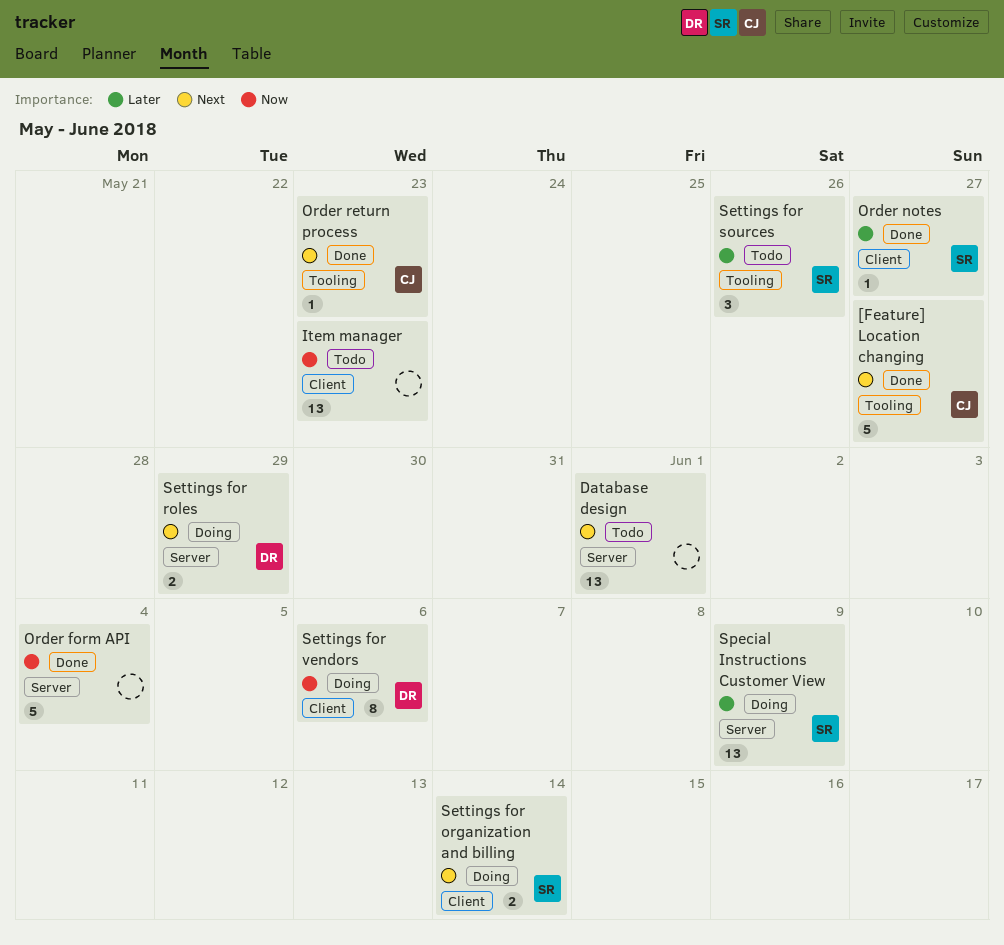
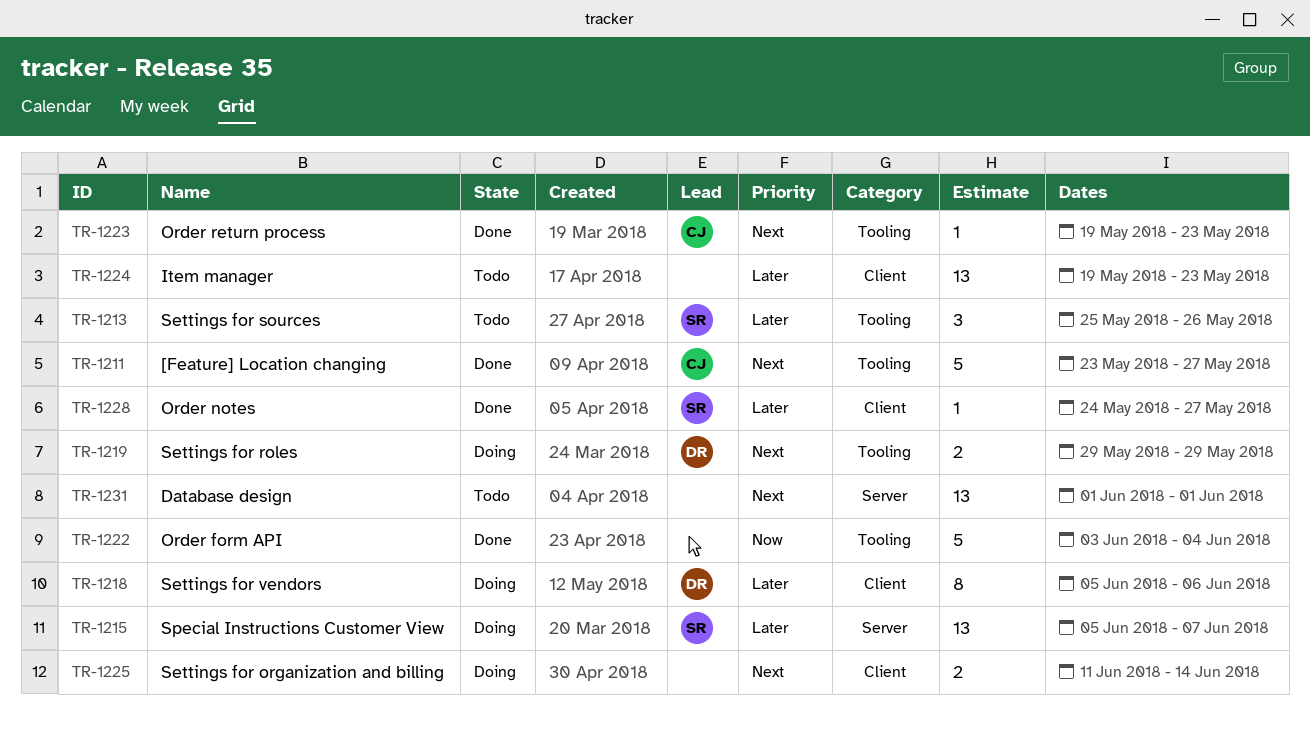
Item manager, priority: Now -> Later
Order form API, label: Server -> Tooling
Settings for organization and billing, owner: SR -> none
Settings for roles, label: Server -> Tooling
Settings for vendors, priority: Now -> Later
Special Instructions Customer View, due: Jun 9 -> Jun 7

